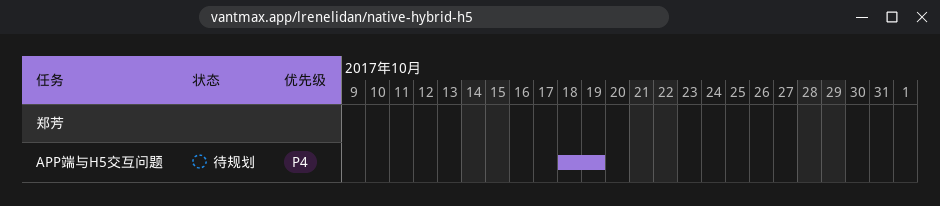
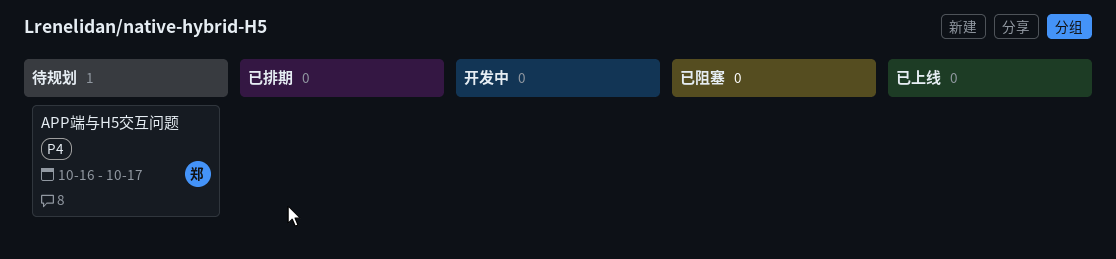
APP端与H5交互问题, start: Oct 18 -> Oct 16
APP端与H5交互问题, due: Oct 19 -> Oct 17

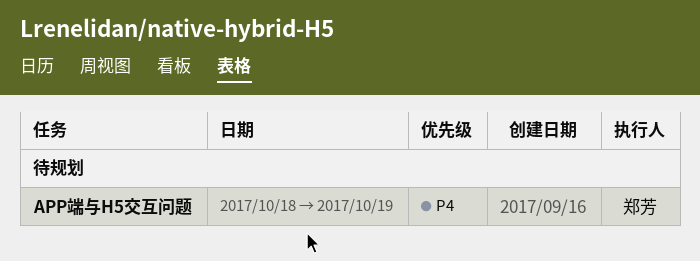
APP端与H5交互问题, start: Oct 16 -> Oct 18
APP端与H5交互问题, due: Oct 17 -> Oct 19

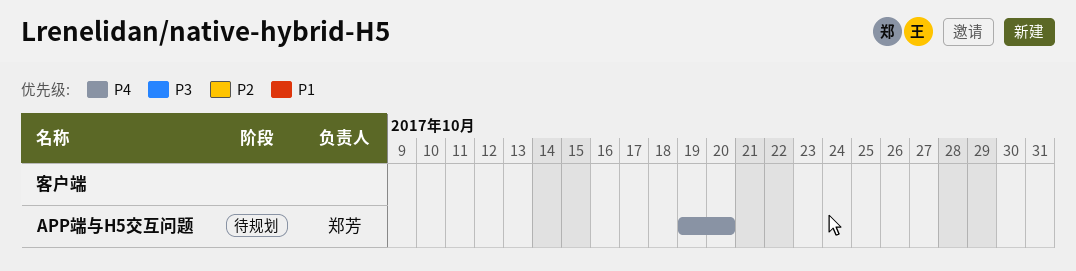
APP端与H5交互问题, start: Oct 18 -> Oct 19
APP端与H5交互问题, due: Oct 19 -> Oct 20

